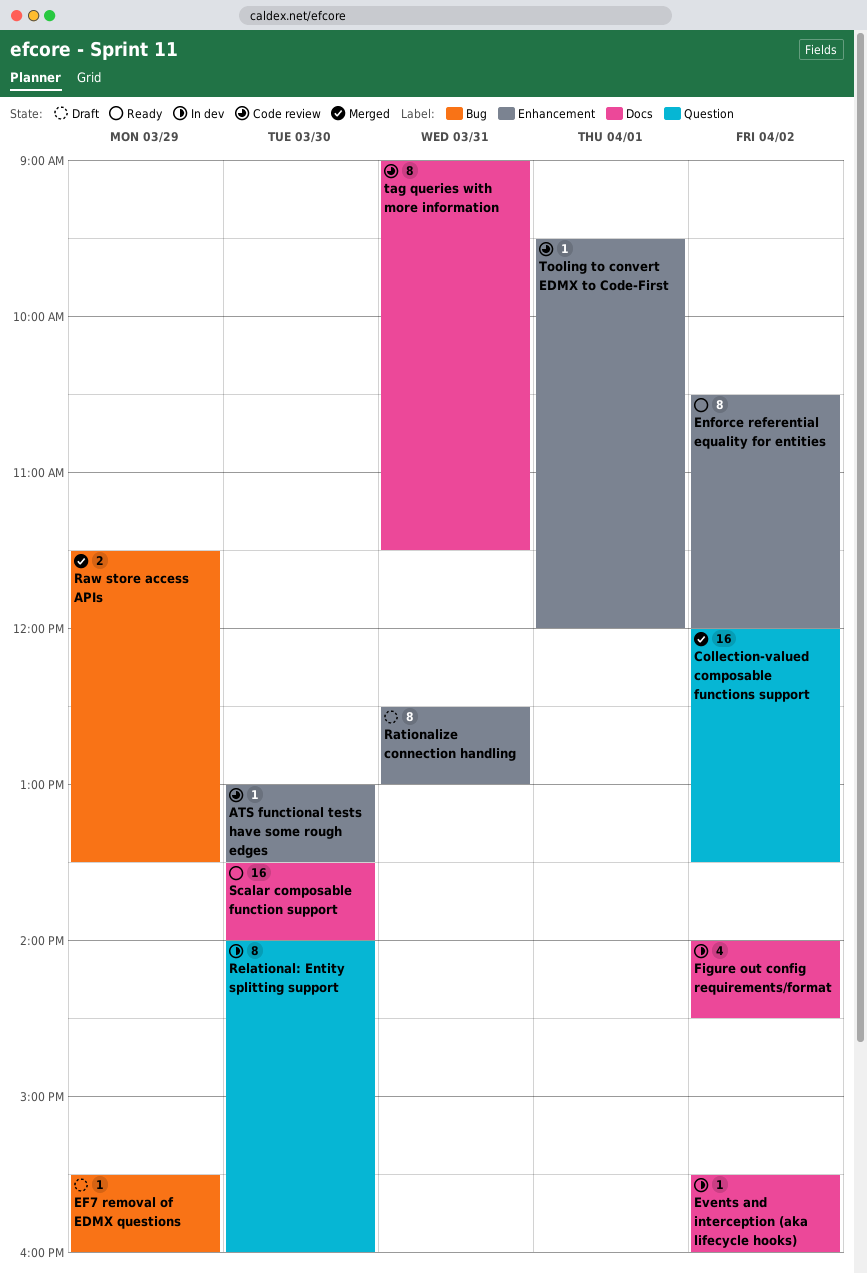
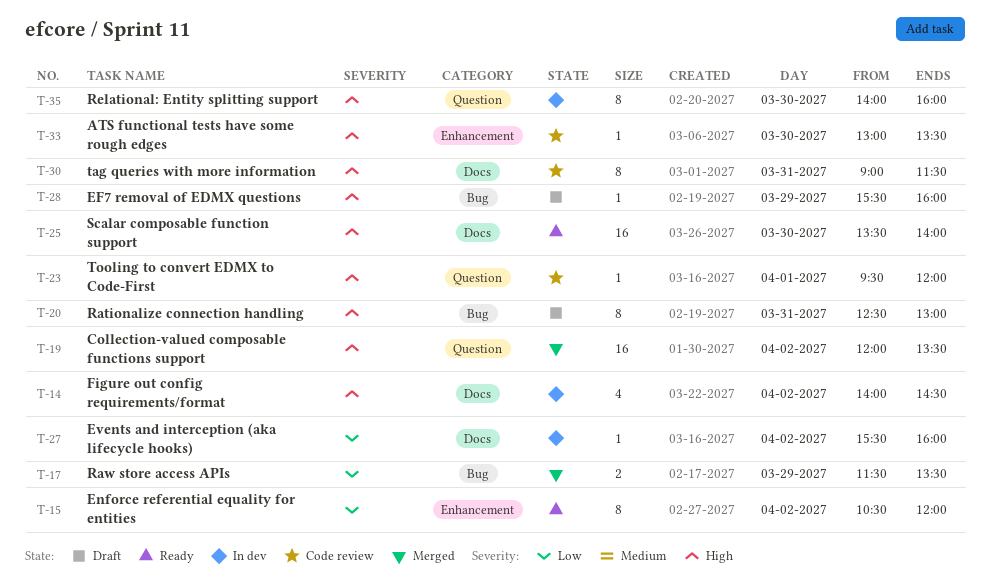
Rationalize connection handling, label: Enhancement -> Bug
Tooling to convert EDMX to Code-First, label: Enhancement -> Question

